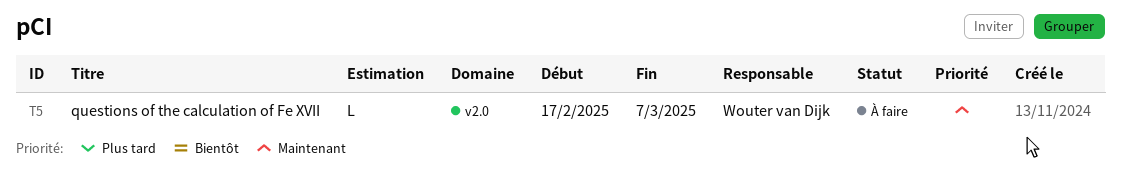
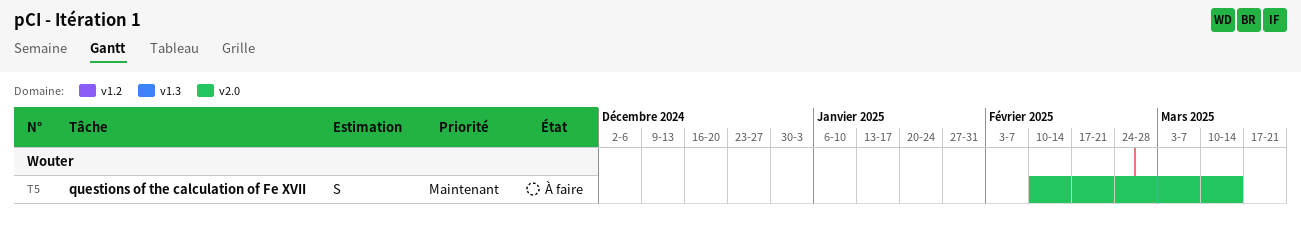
T5, estimate: L -> S
T5, start: Feb 17 -> Feb 10
T5, due: Mar 7 -> Mar 14

